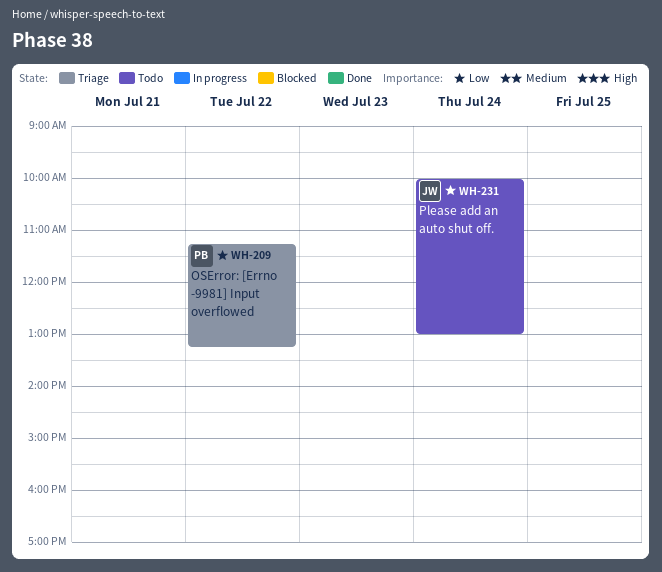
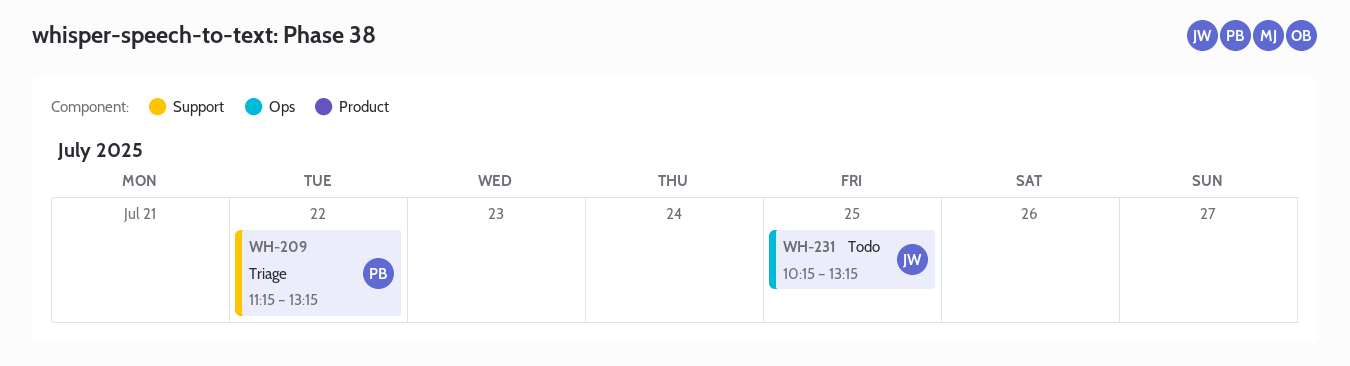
WH-231, day: Jul 24 -> Jul 25
WH-231, begins: 10:00 -> 10:15
WH-231, ends: 13:00 -> 13:15

